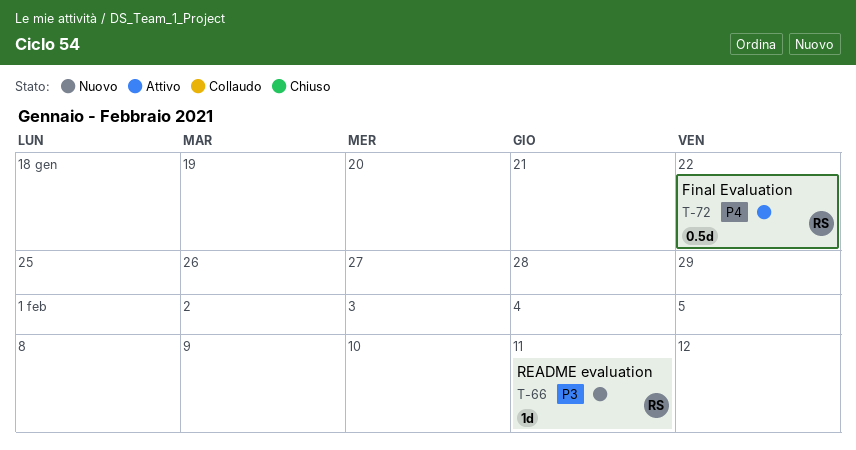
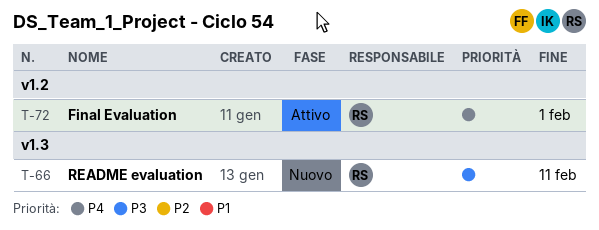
T-72, due: Jan 22 -> Feb 1

